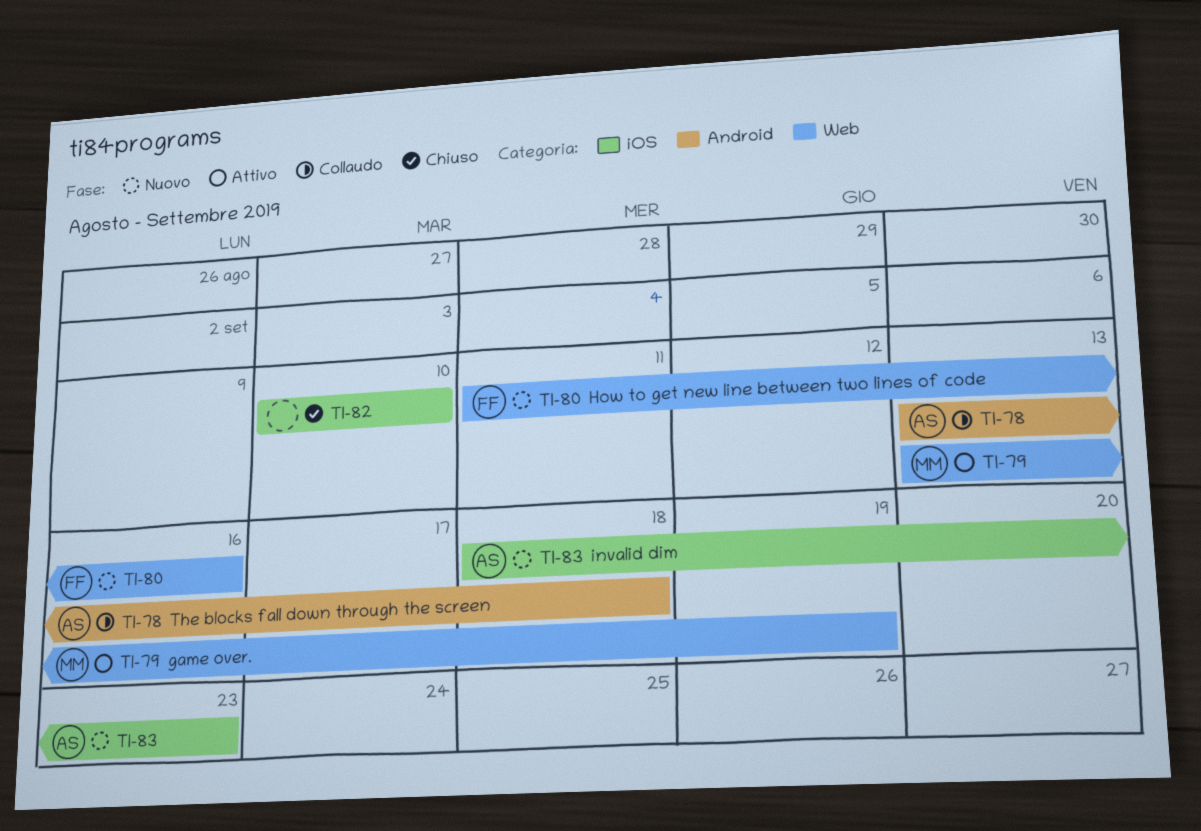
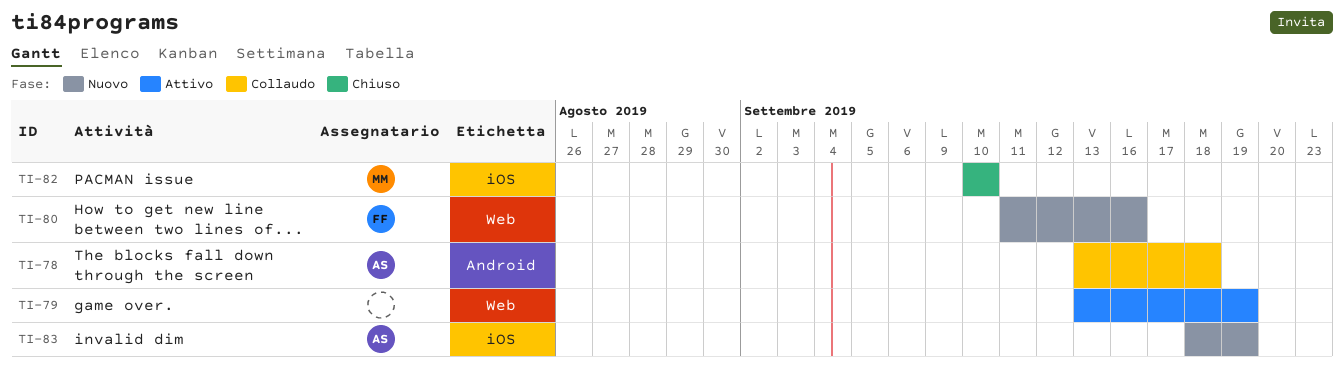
TI-79, owner: MM -> none
TI-82, owner: none -> MM
TI-83, due: Sep 23 -> Sep 19

